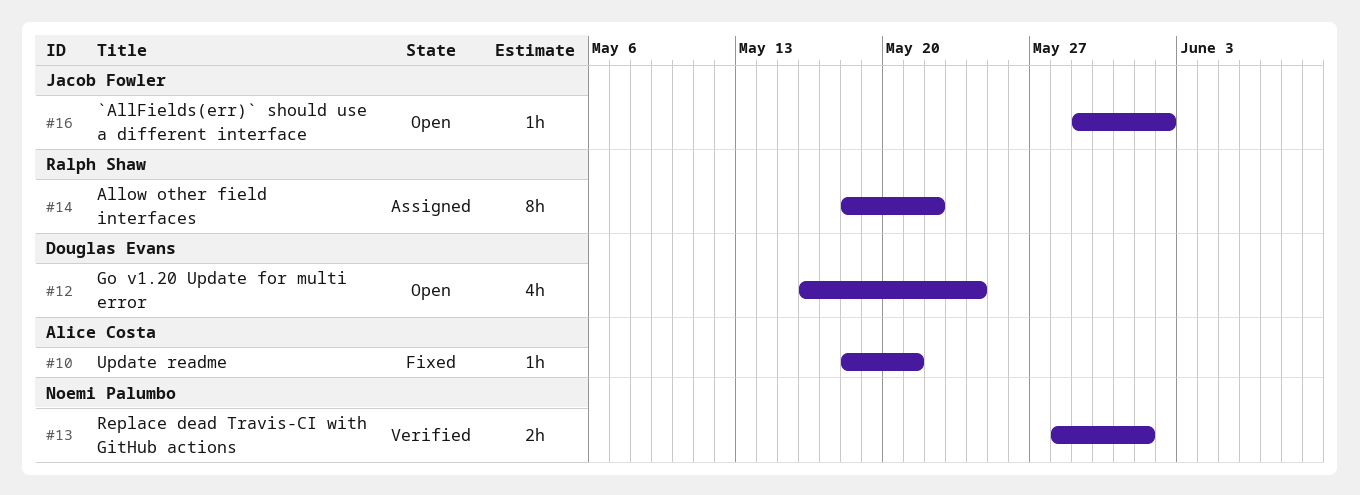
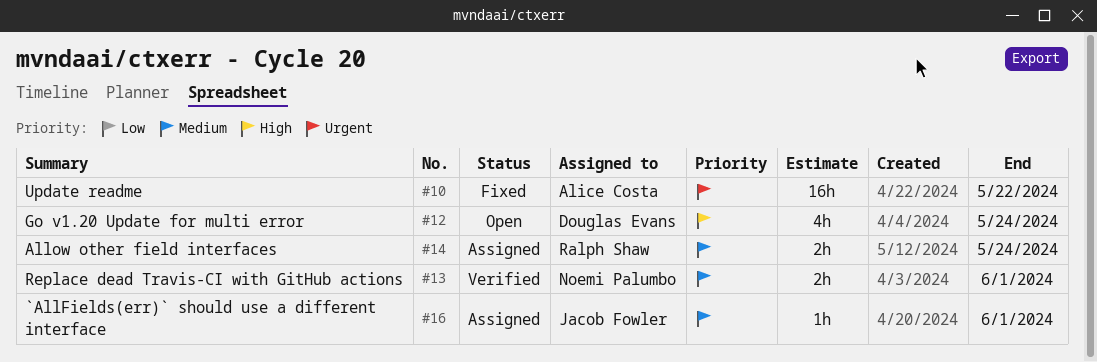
#10, estimate: 1h -> 16h
#10, due: May 21 -> May 22
#14, estimate: 8h -> 2h
#14, due: May 22 -> May 24
#16, status: Open -> Assigned
#16, due: Jun 2 -> Jun 1

